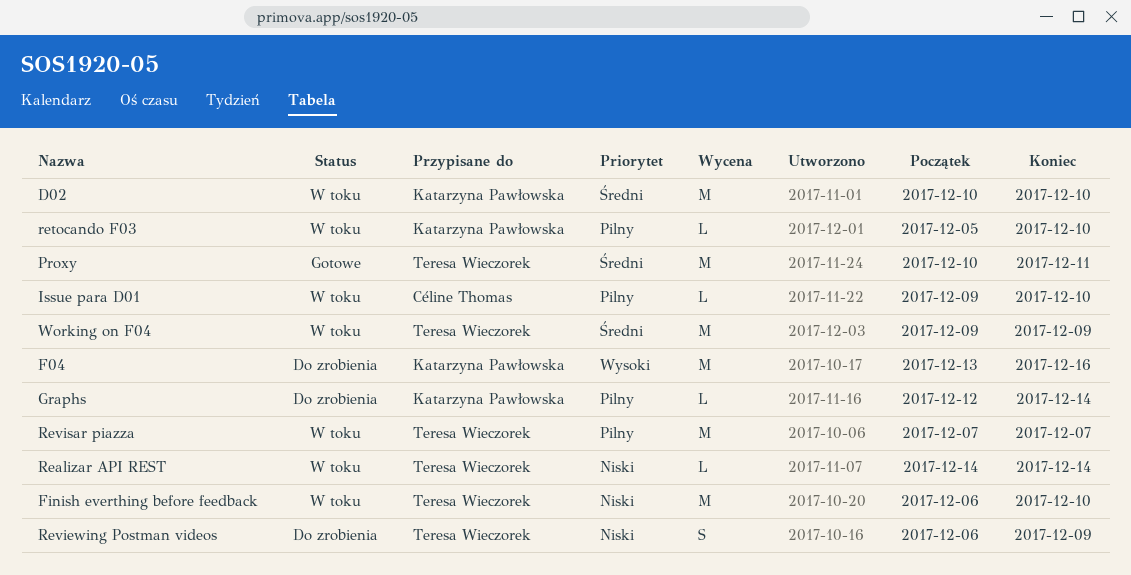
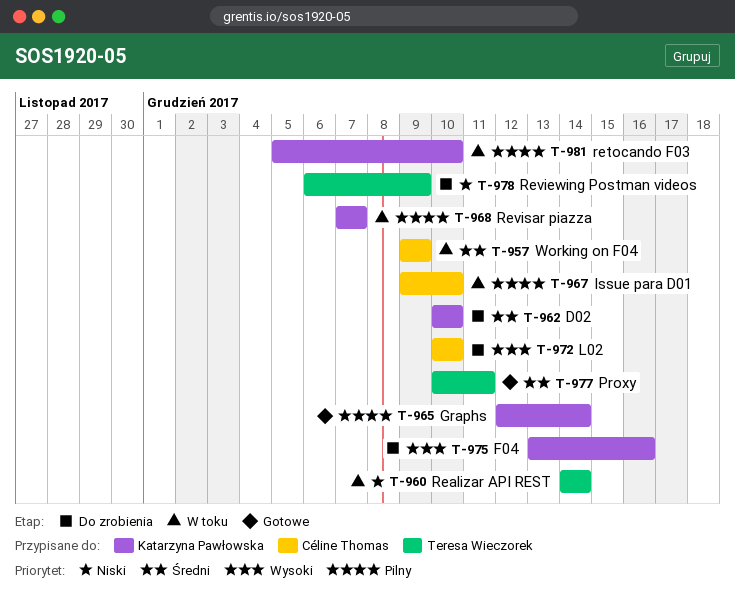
D02, status: W toku -> Do zrobienia
Finish everthing before feedback: present -> none
Graphs, status: Do zrobienia -> Gotowe
L02: none -> present
Revisar piazza, owner: Teresa Wieczorek -> Katarzyna Pawłowska
Working on F04, owner: Teresa Wieczorek -> Céline Thomas

